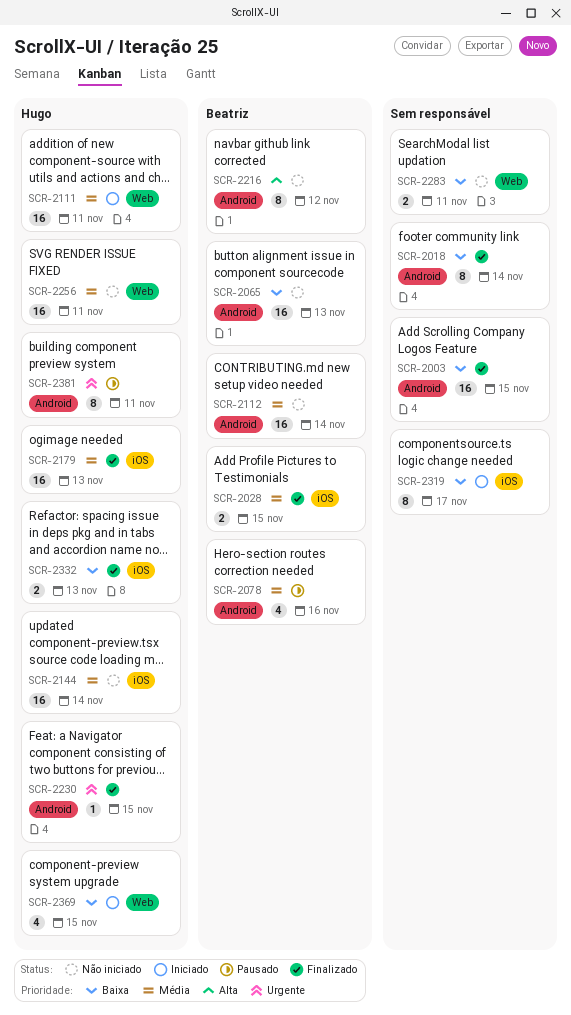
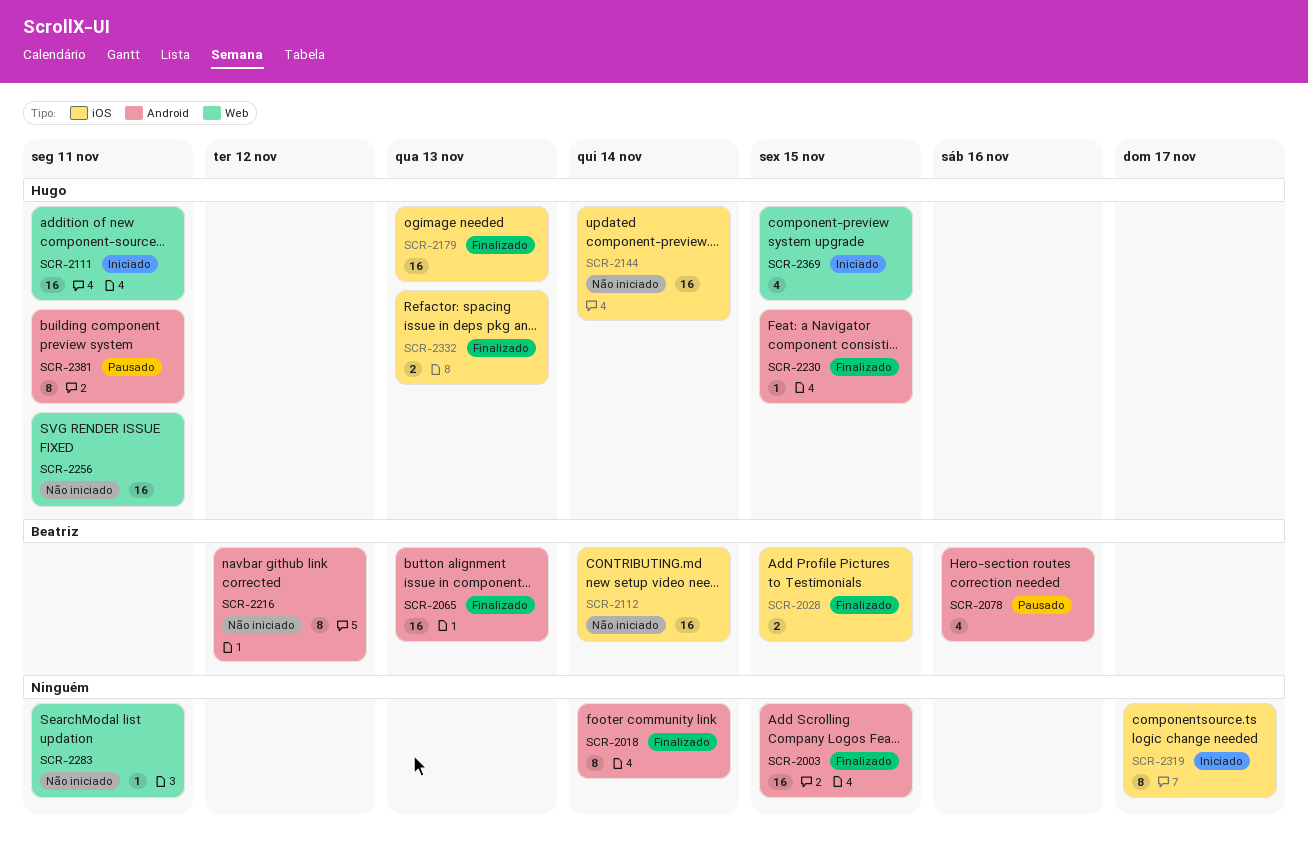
SCR-2065, status: Não iniciado -> Finalizado
SCR-2112, label: Android -> iOS
SCR-2283, estimate: 2 -> 1

